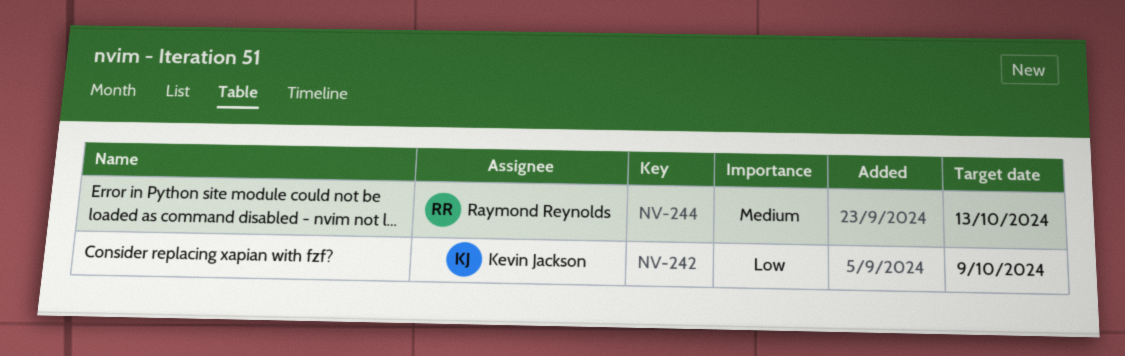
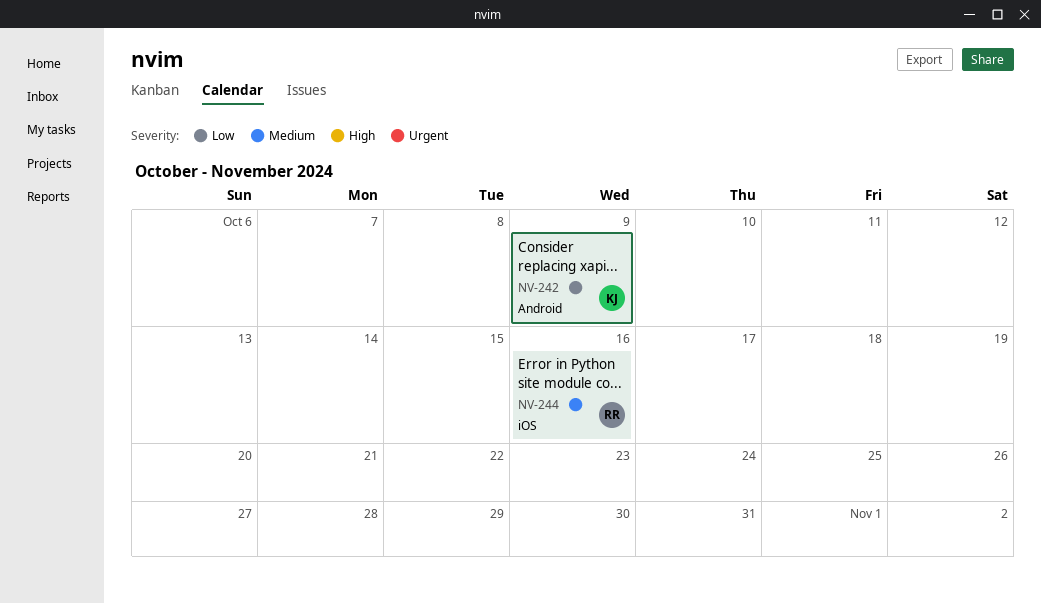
NV-244, due: Oct 13 -> Oct 16

